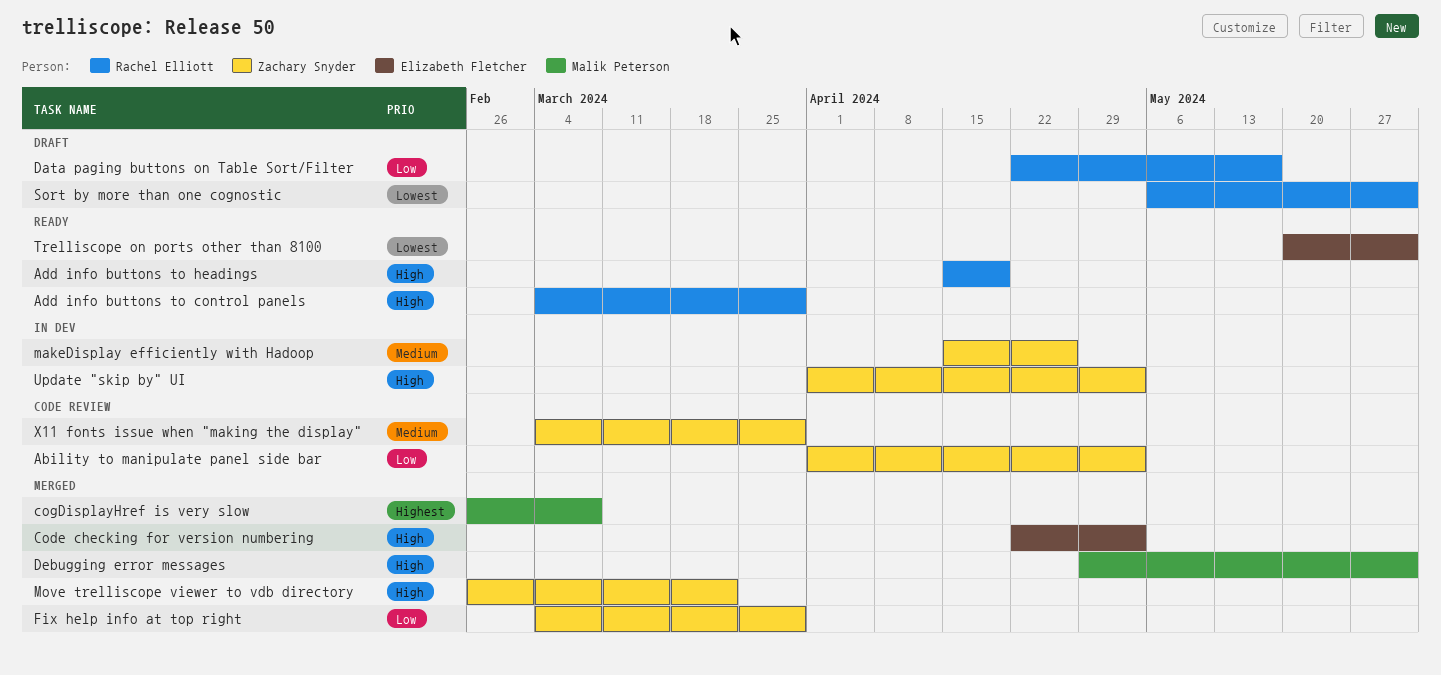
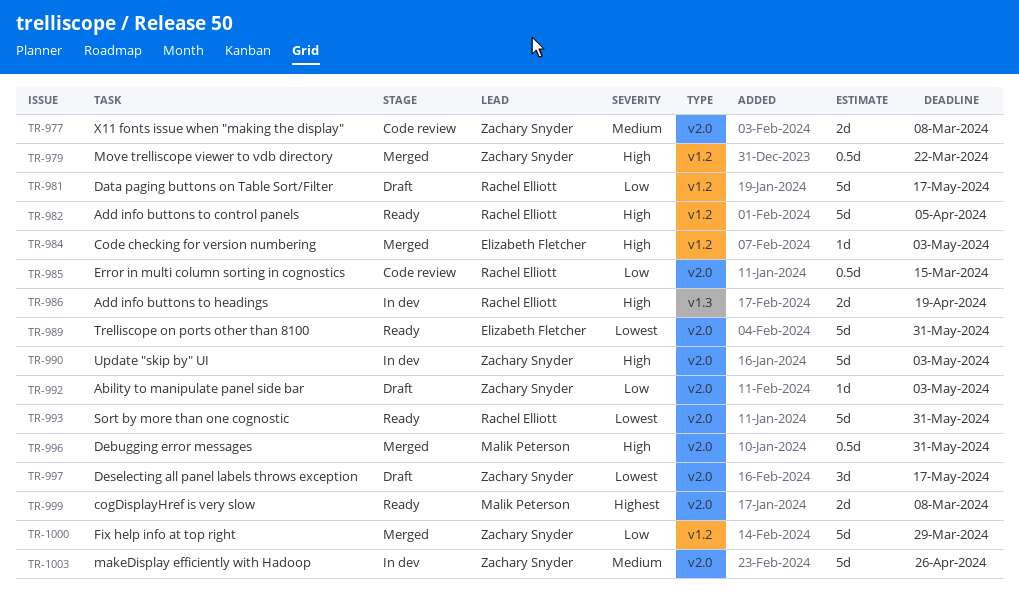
Ability to manipulate panel side bar, status: Code review -> Draft
Add info buttons to control panels, due: Mar 29 -> Apr 5
Add info buttons to headings, status: Ready -> In dev
cogDisplayHref is very slow, status: Merged -> Ready
Deselecting all panel labels throws exception: none -> present
Error in multi column sorting in cognostics: none -> present
Sort by more than one cognostic, status: Draft -> Ready
X11 fonts issue when "making the display", due: Mar 29 -> Mar 8

